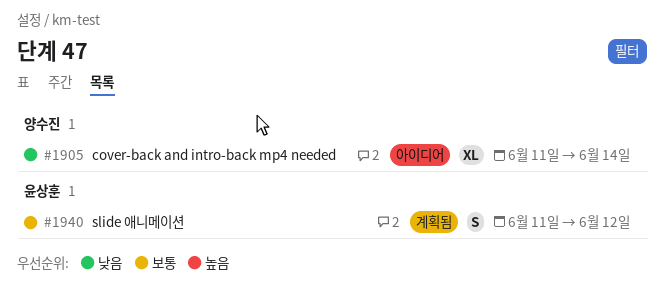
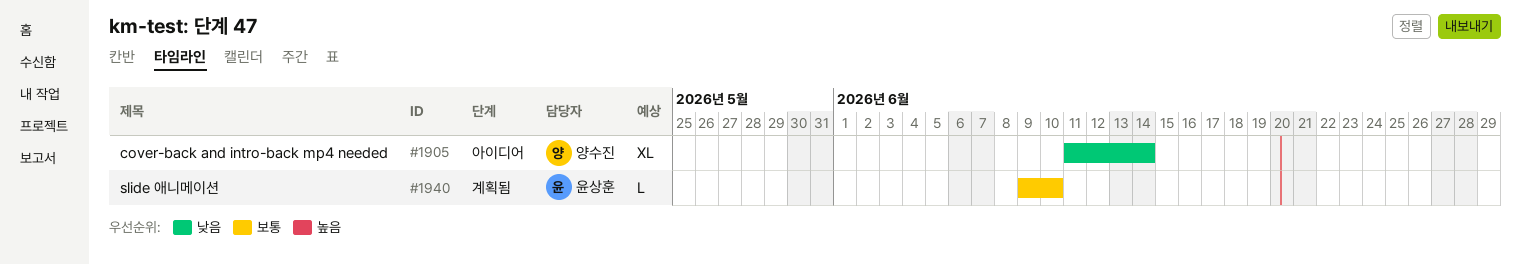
#1940, estimate: S -> L
#1940, start: Jun 11 -> Jun 9
#1940, due: Jun 12 -> Jun 10

